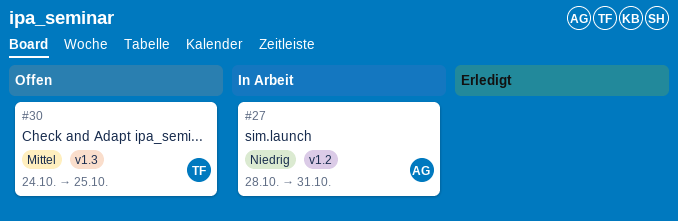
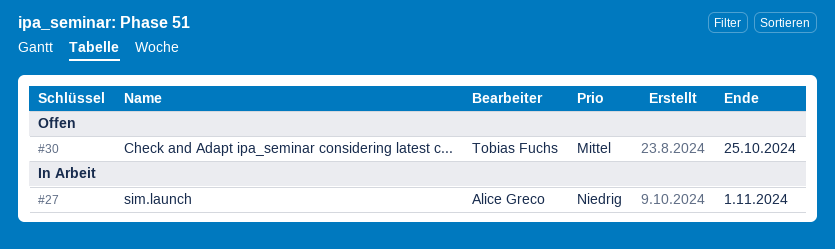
#27, due: Oct 31 -> Nov 1

